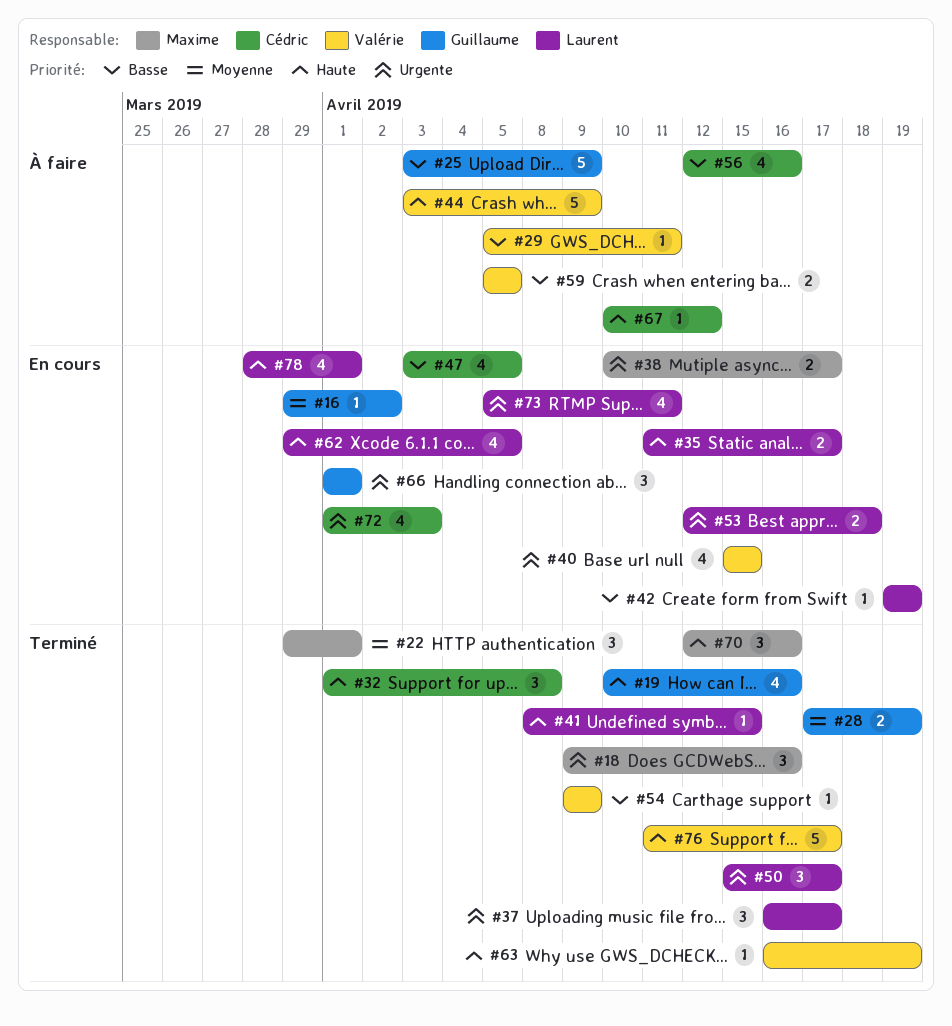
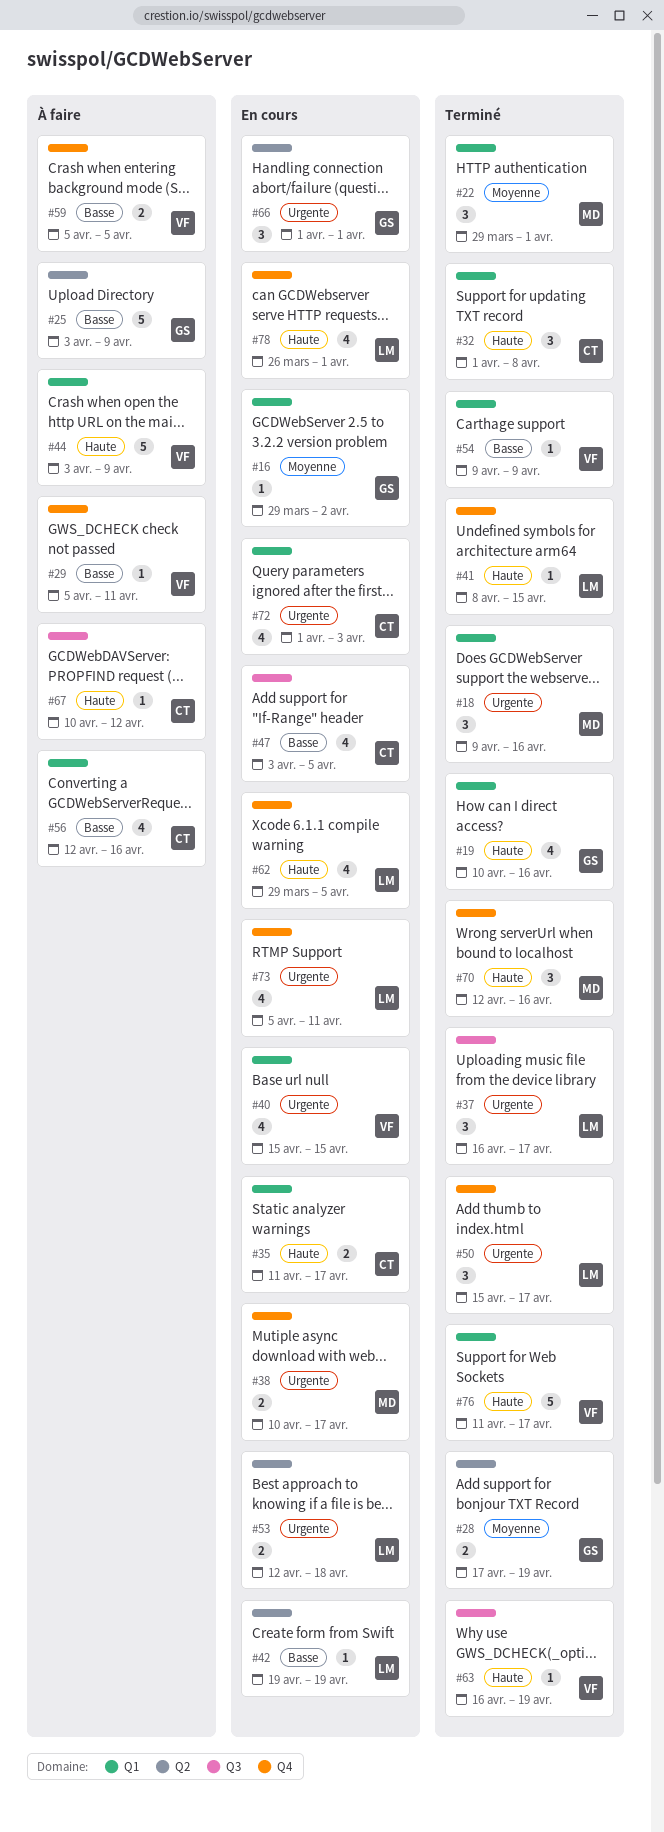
#35, owner: Laurent -> Cédric
#78, start: Mar 28 -> Mar 26

